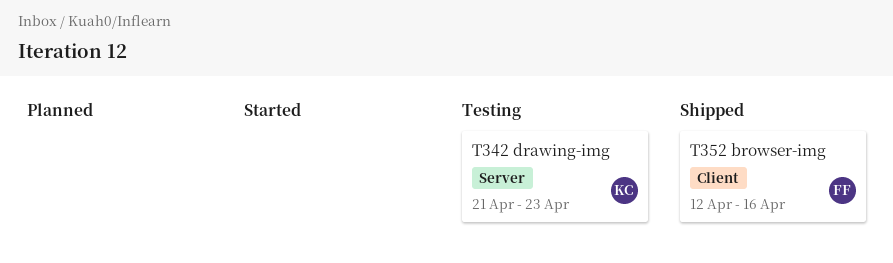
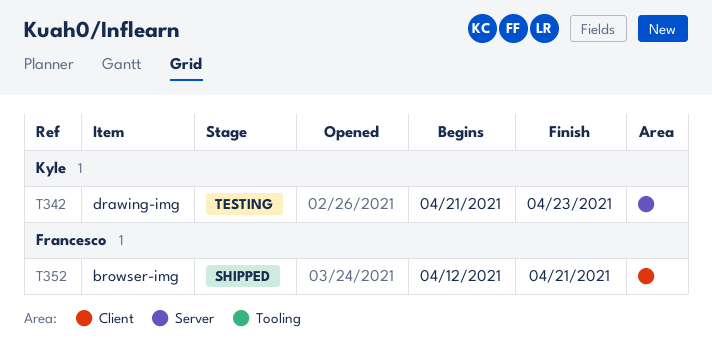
T352, due: Apr 16 -> Apr 21

